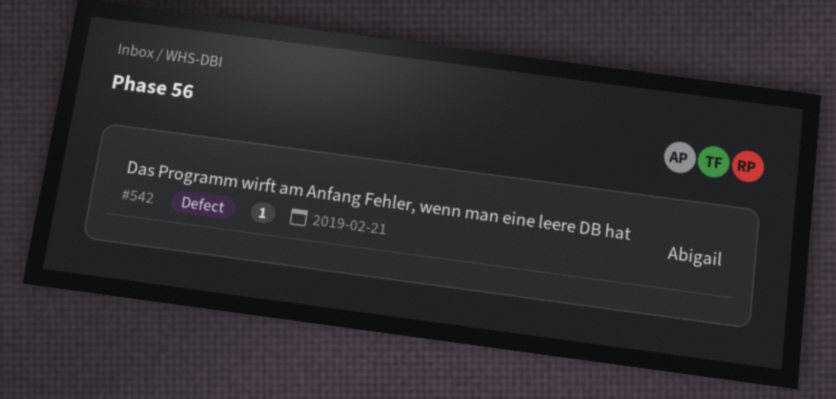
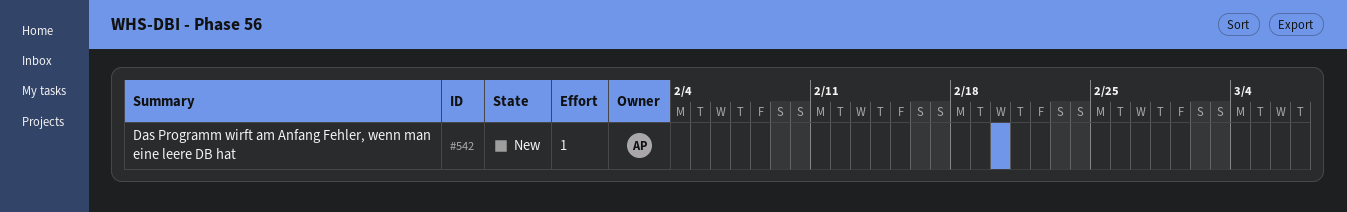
#542, due: Feb 21 -> Feb 20

